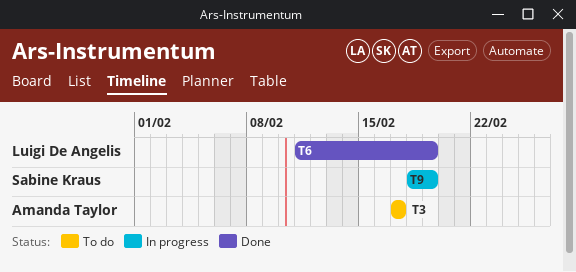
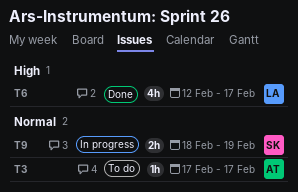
T6, start: Feb 11 -> Feb 12
T6, due: Feb 19 -> Feb 17

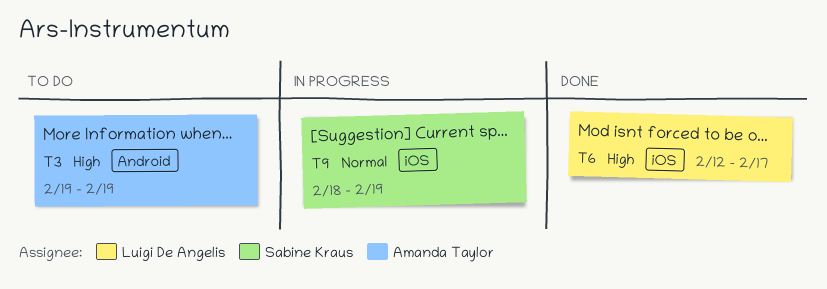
T3, priority: Normal -> High
T3, start: Feb 17 -> Feb 19
T3, due: Feb 17 -> Feb 19

